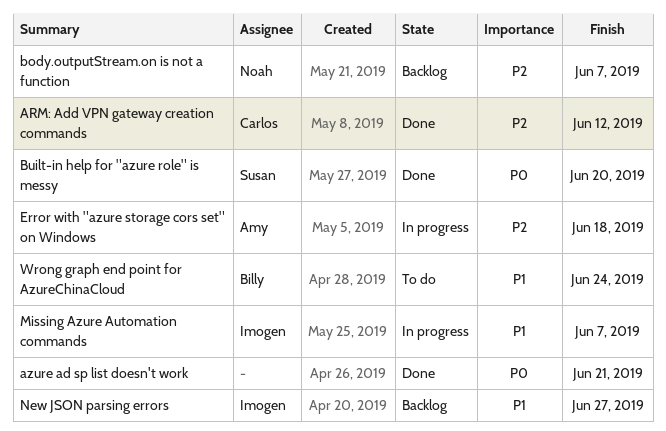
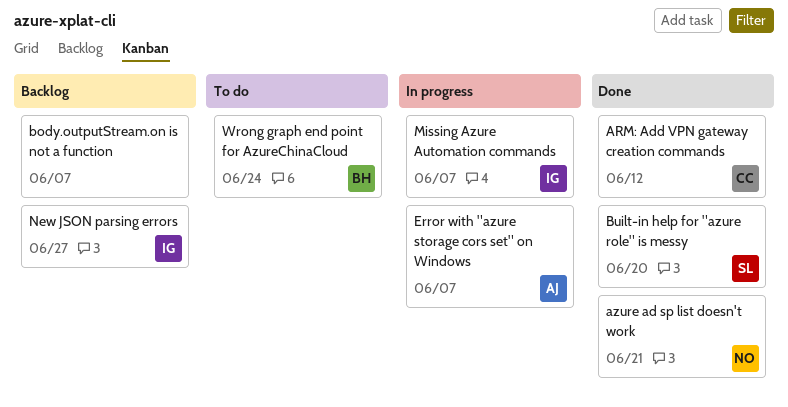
azure ad sp list doesn't work, owner: none -> Noah
body.outputStream.on is not a function, owner: Noah -> none
Error with "azure storage cors set" on Windows, due: Jun 18 -> Jun 7

